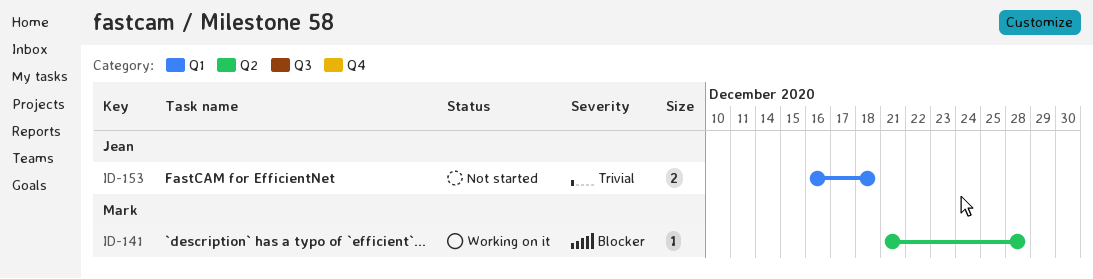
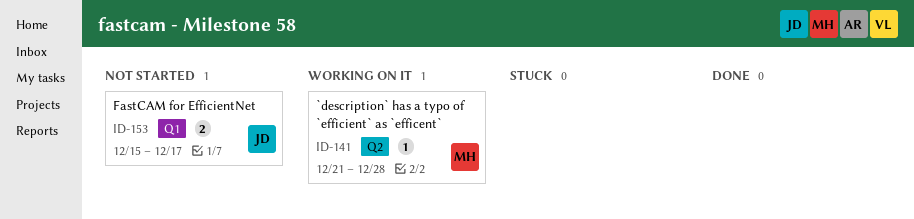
ID-153, start: Dec 16 -> Dec 15
ID-153, due: Dec 18 -> Dec 17

